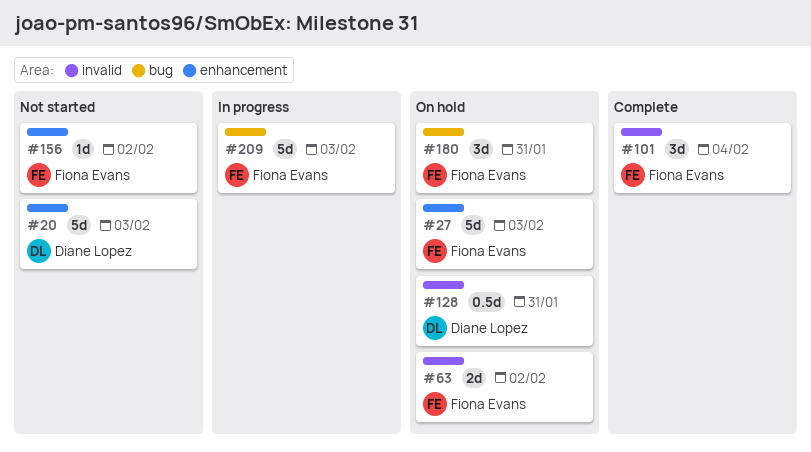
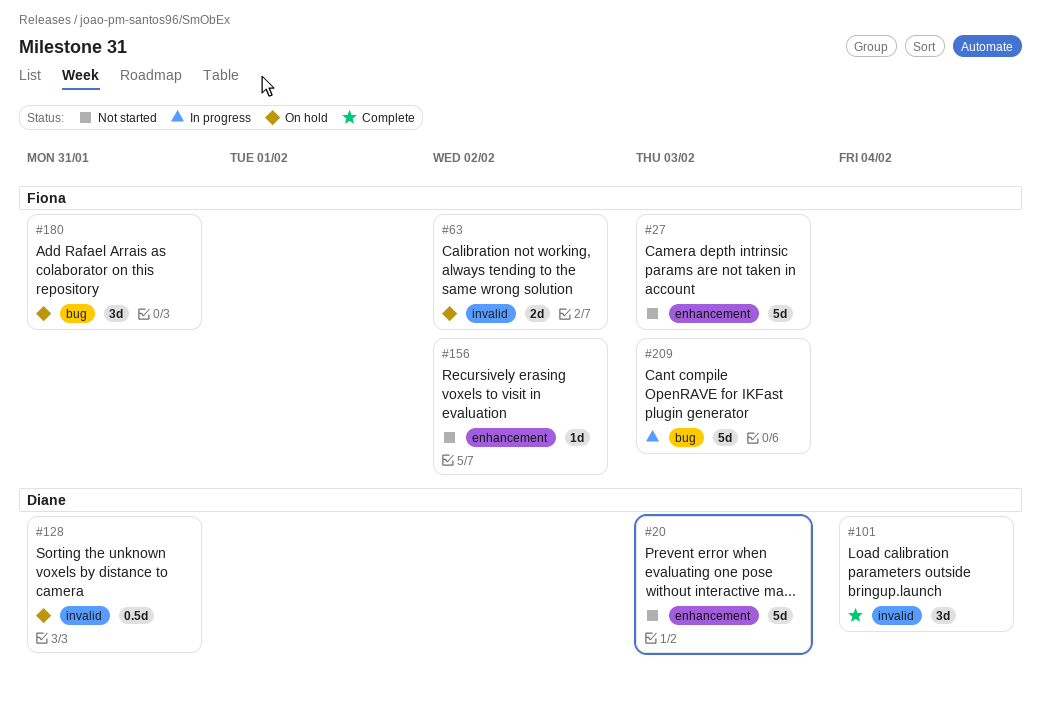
#27, status: On hold -> Not started
#101, owner: Fiona Evans -> Diane Lopez

